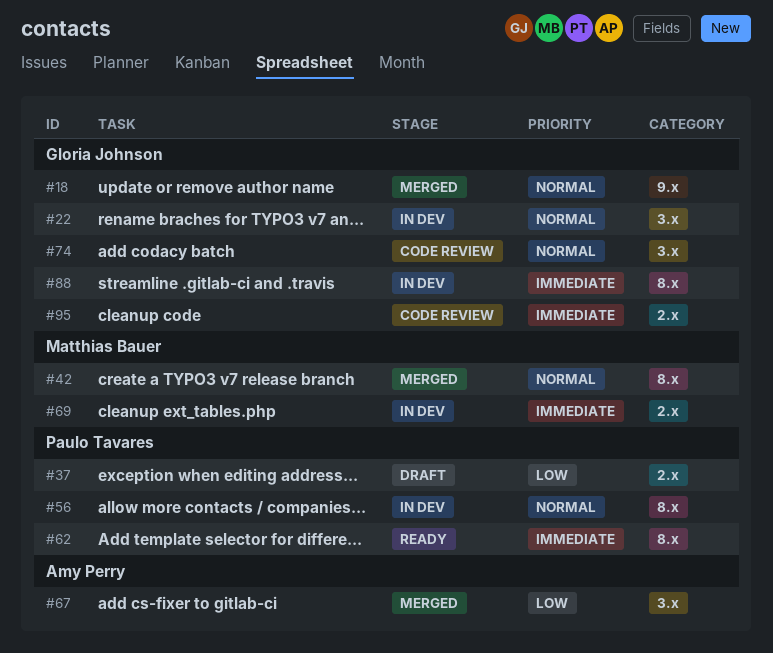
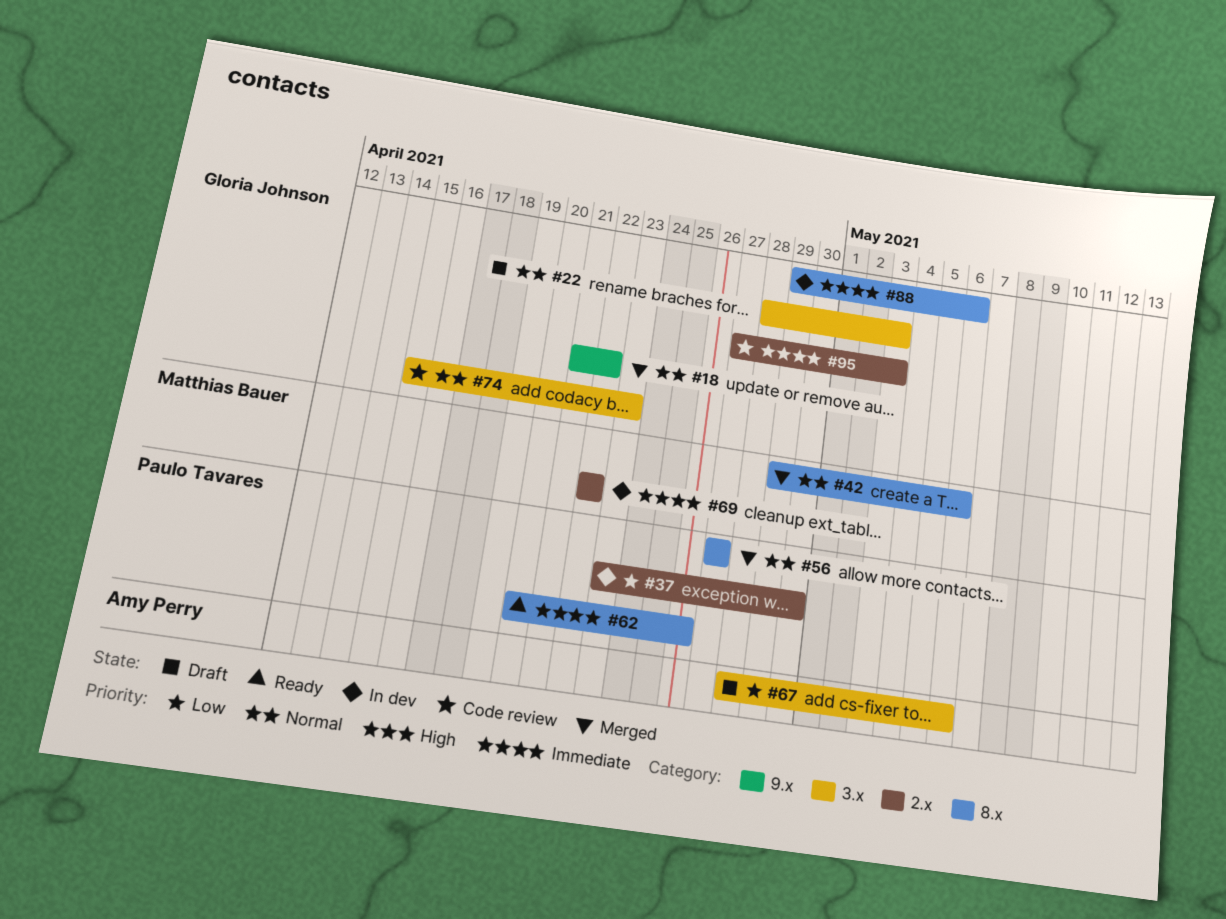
#22, status: In dev -> Draft
#37, status: Draft -> In dev
#56, status: In dev -> Merged
#67, status: Merged -> Draft

